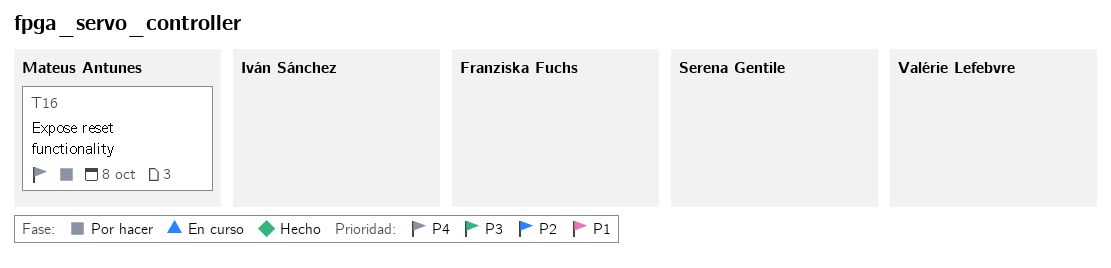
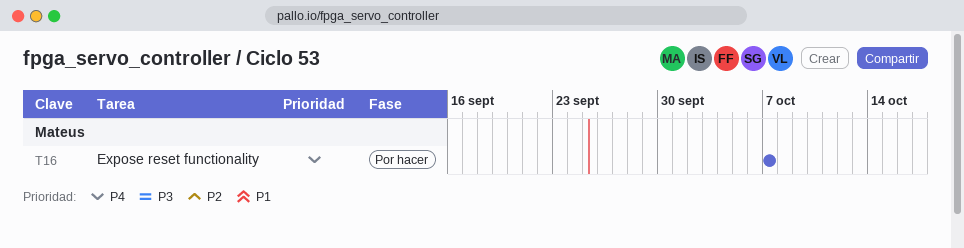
T16, due: Oct 8 -> Oct 7

